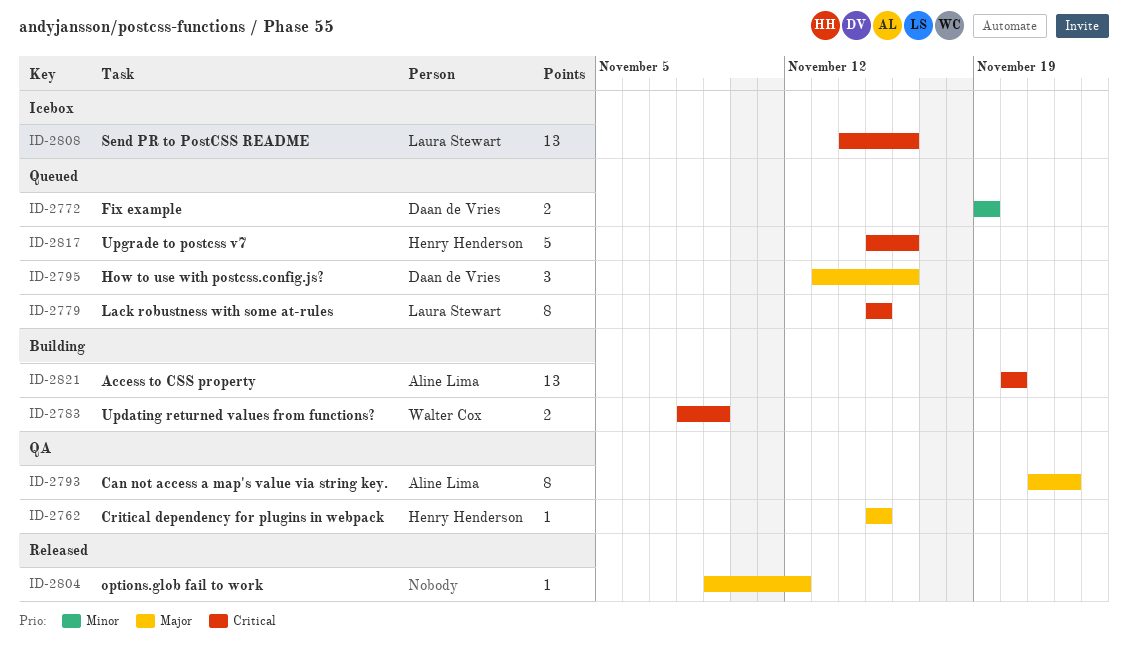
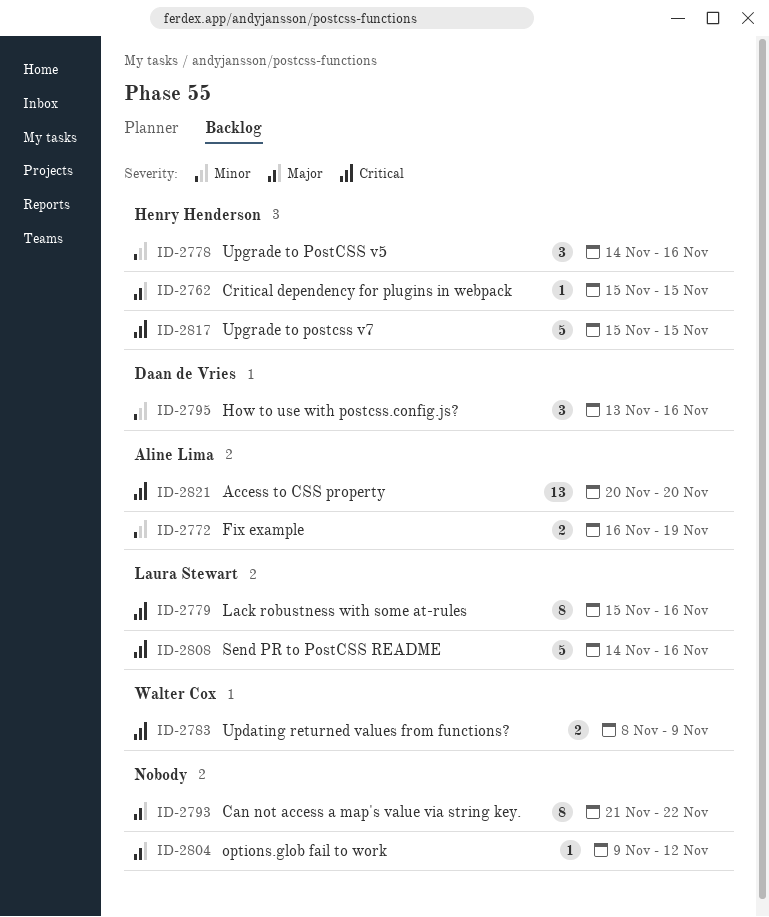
ID-2772, owner: Daan de Vries -> Aline Lima
ID-2772, start: Nov 19 -> Nov 16
ID-2778: none -> present
ID-2779, due: Nov 15 -> Nov 16
ID-2793, owner: Aline Lima -> none
ID-2795, priority: Major -> Minor
ID-2808, estimate: 13 -> 5
ID-2817, due: Nov 16 -> Nov 15

